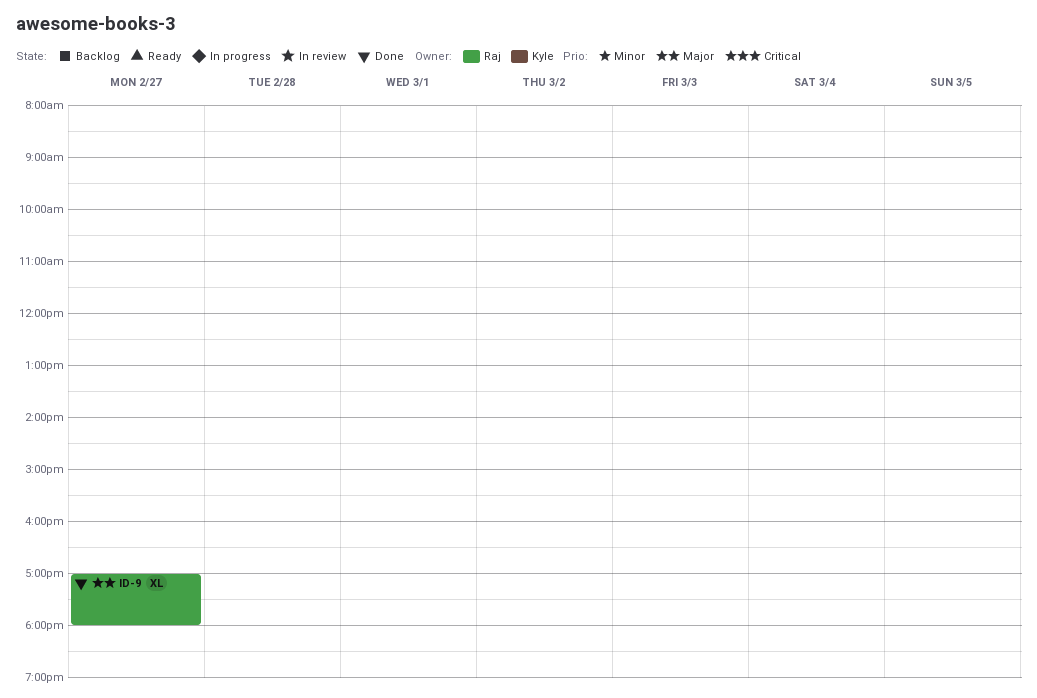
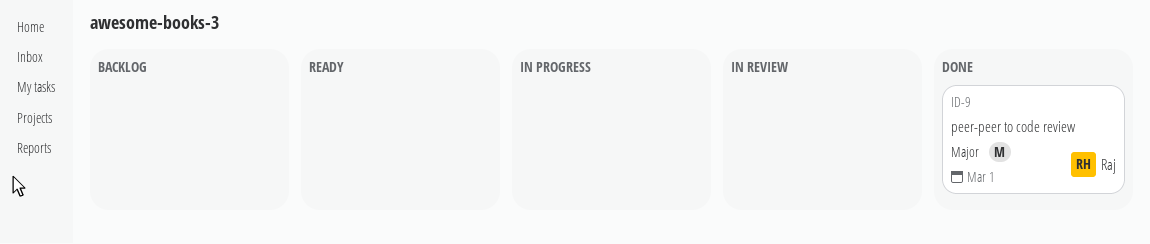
ID-9, estimate: XL -> M
ID-9, day: Feb 27 -> Mar 1

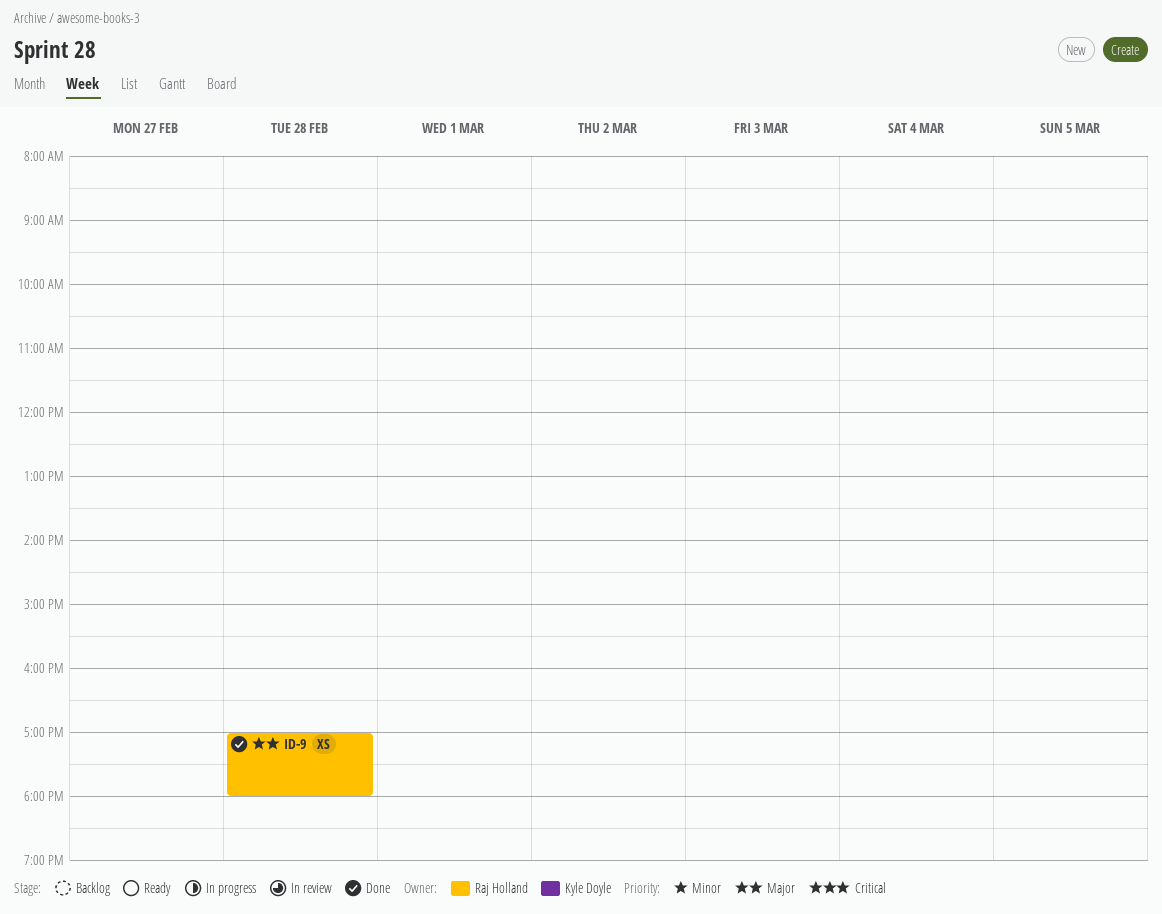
ID-9, estimate: M -> XS
ID-9, day: Mar 1 -> Feb 28

